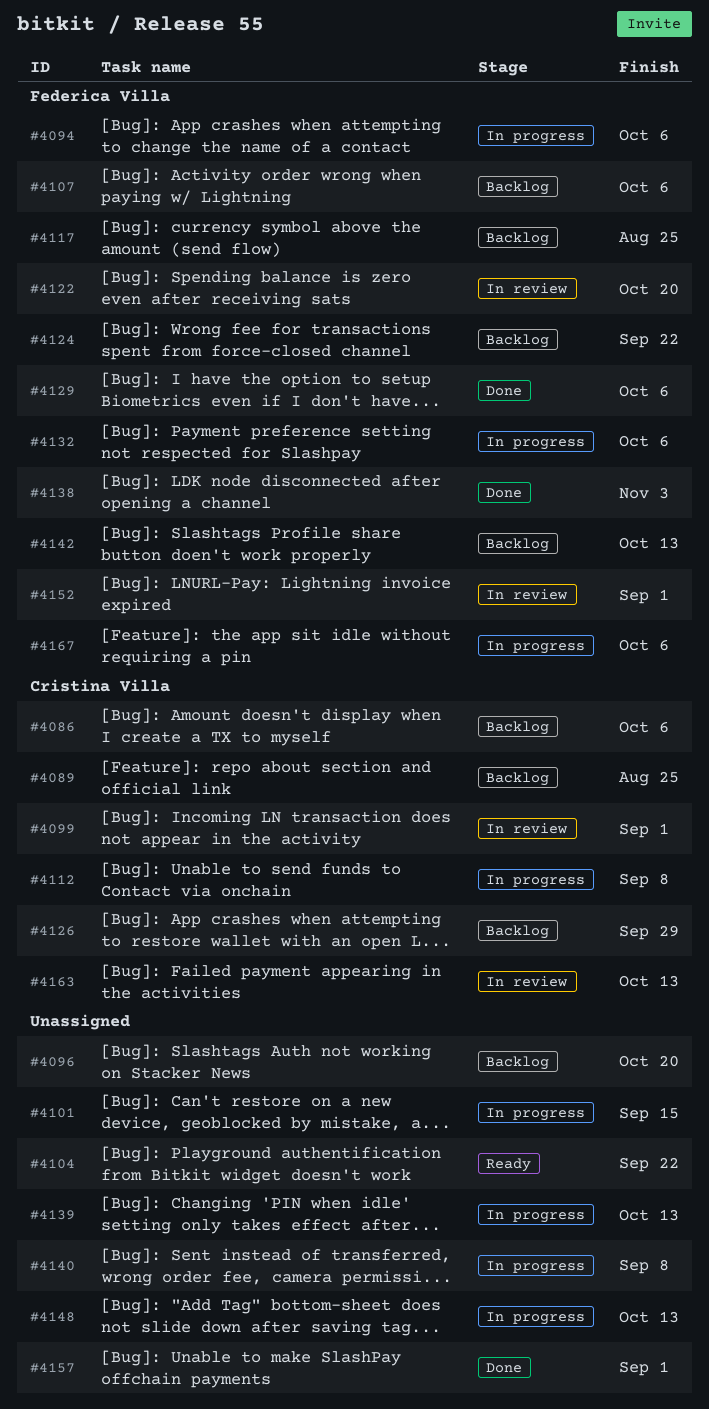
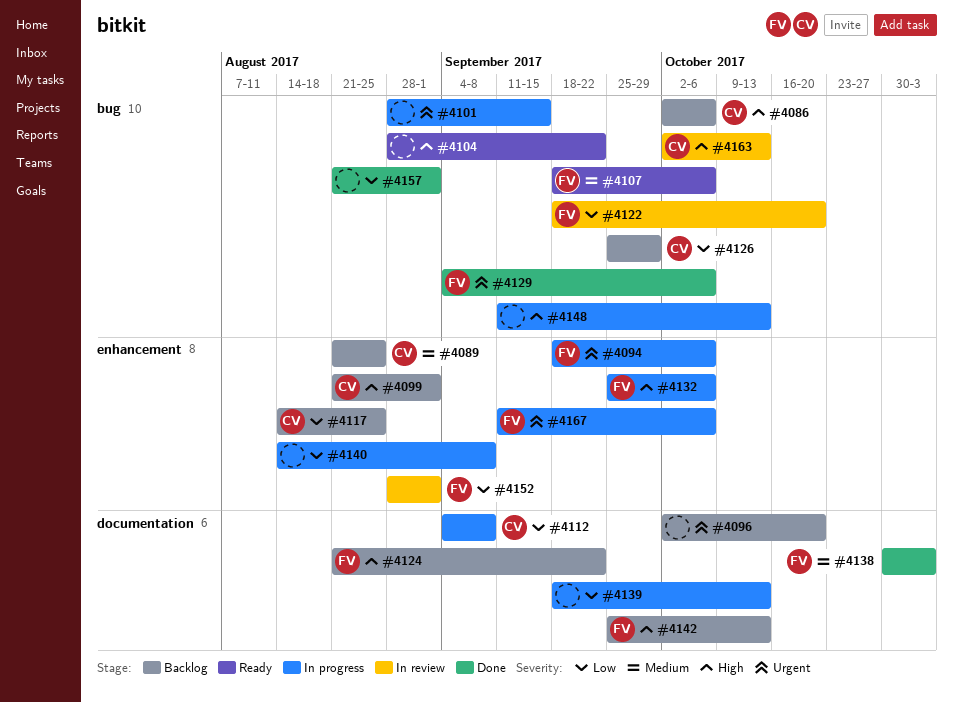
#4099, status: In review -> Backlog
#4107, status: Backlog -> Ready
#4117, owner: Federica Villa -> Cristina Villa

